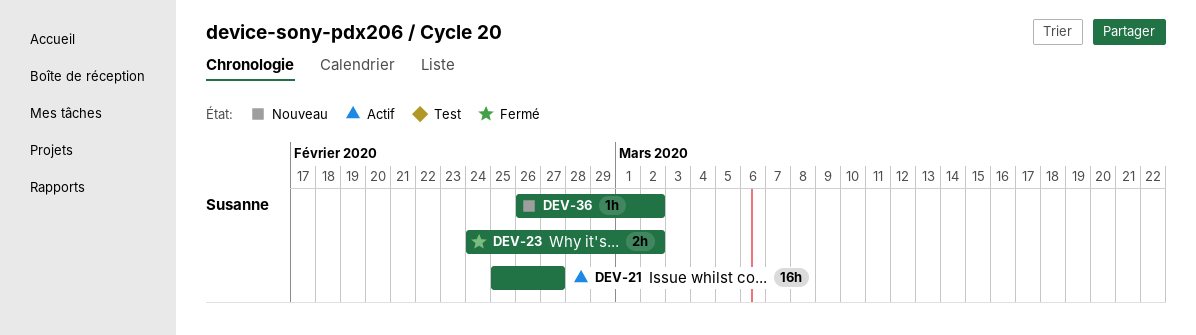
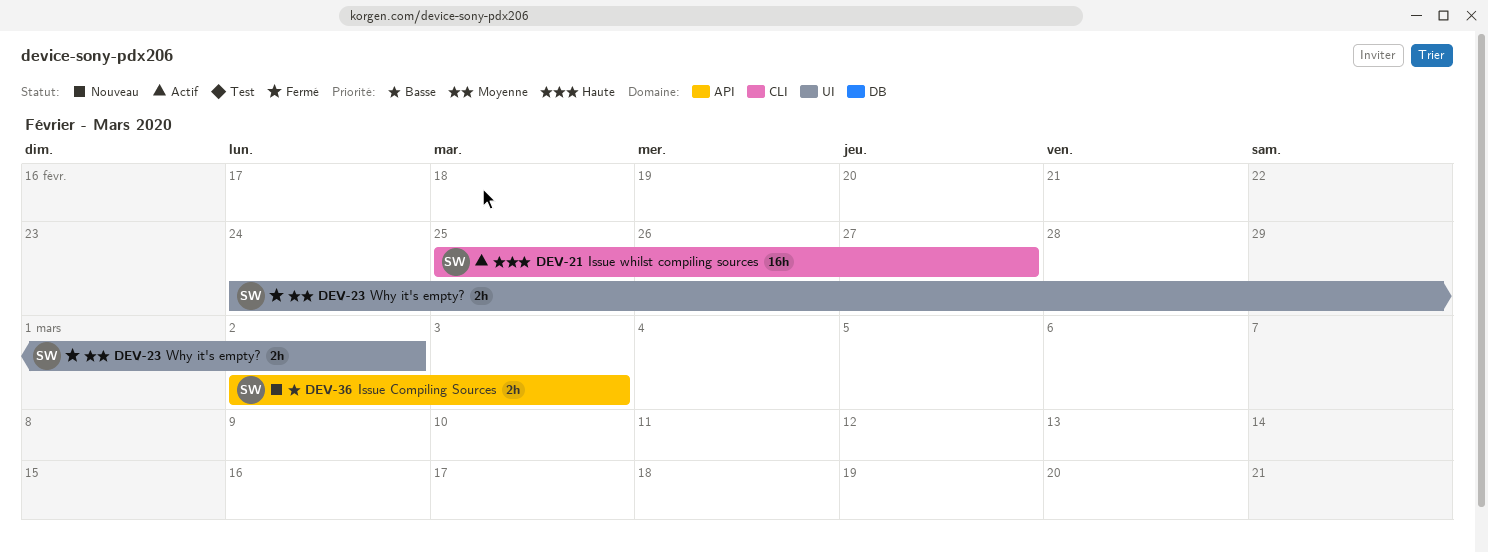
DEV-36, estimate: 1h -> 2h
DEV-36, start: Feb 26 -> Mar 2
DEV-36, due: Mar 2 -> Mar 3

